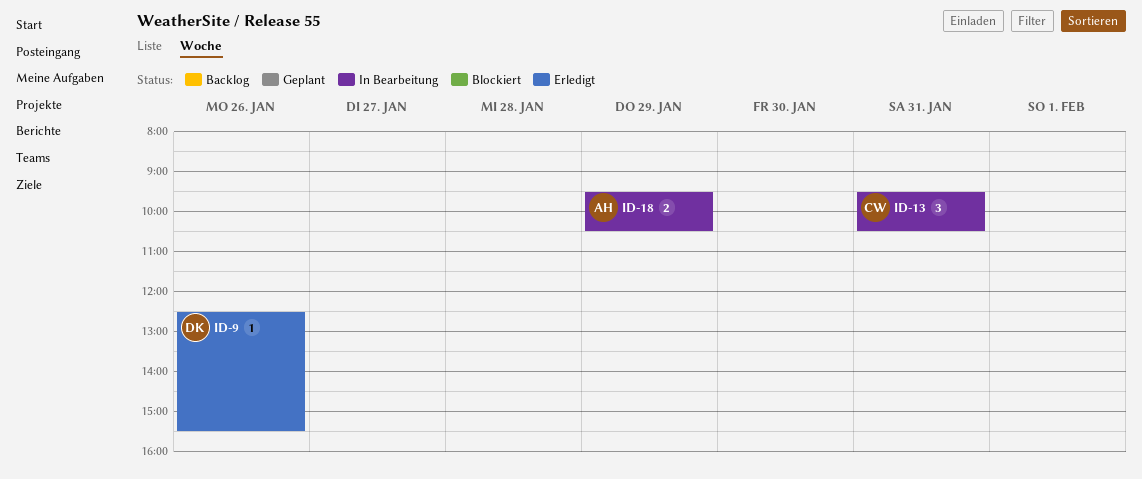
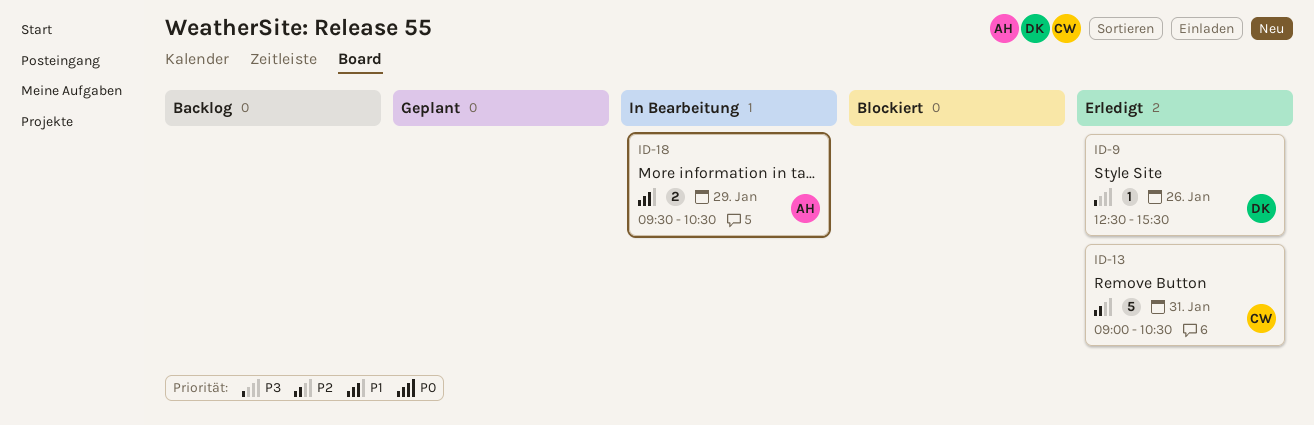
ID-13, status: In Bearbeitung -> Erledigt
ID-13, estimate: 3 -> 5
ID-13, begins: 09:30 -> 09:00

